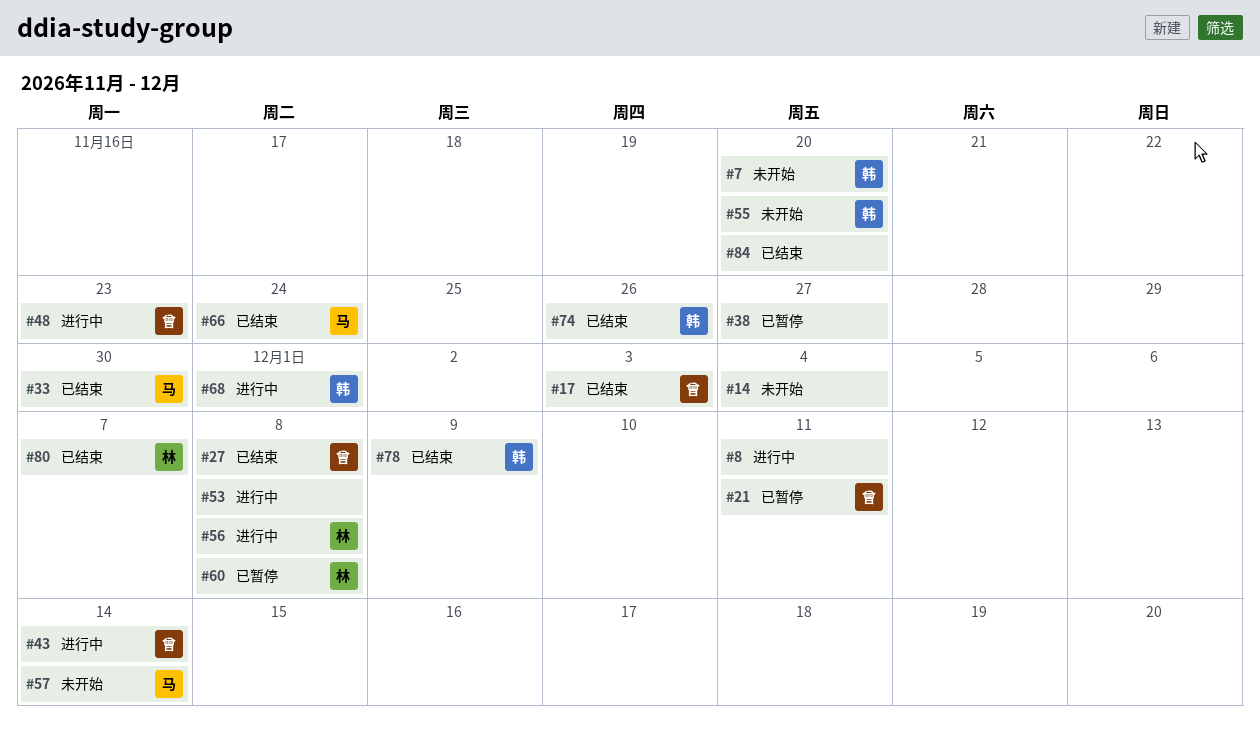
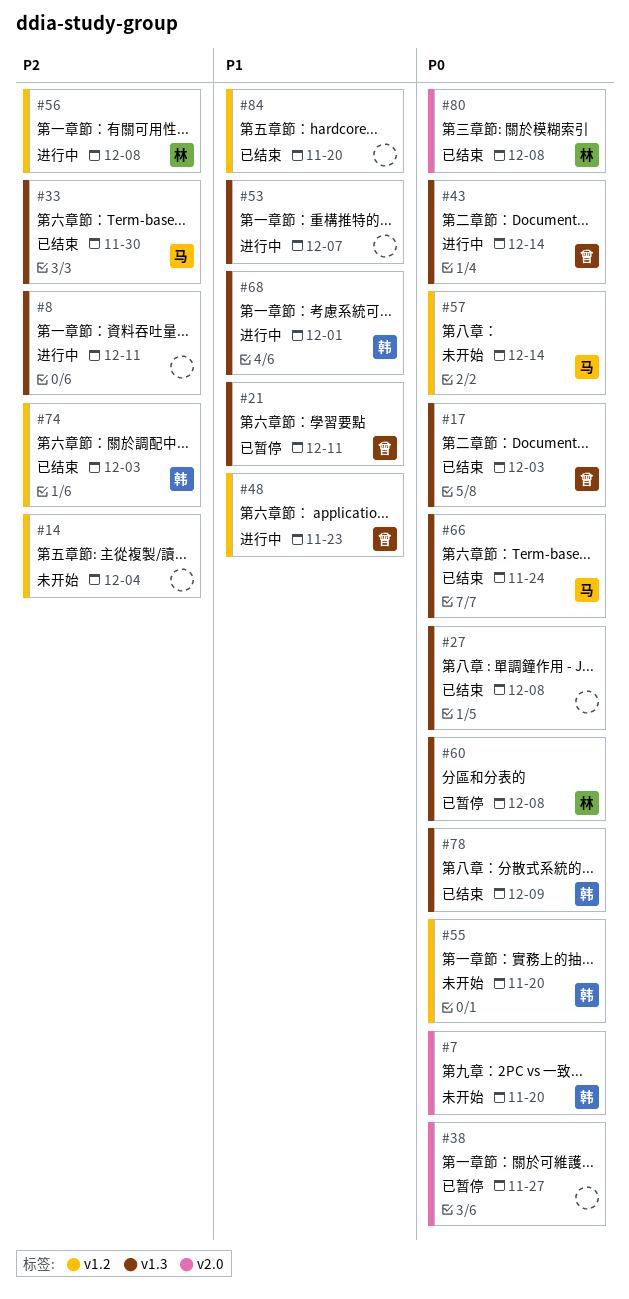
#27, owner: 曾 -> none
#53, due: Dec 8 -> Dec 7
#74, due: Nov 26 -> Dec 3
#80, due: Dec 7 -> Dec 8

